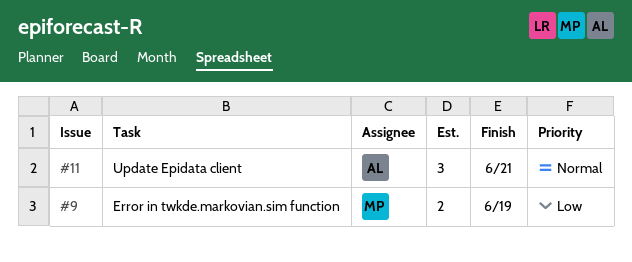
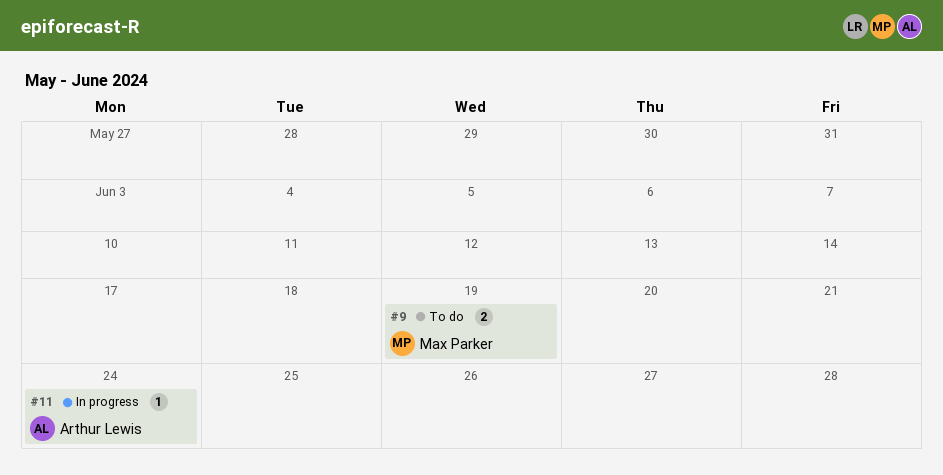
#11, estimate: 3 -> 1
#11, due: Jun 21 -> Jun 24

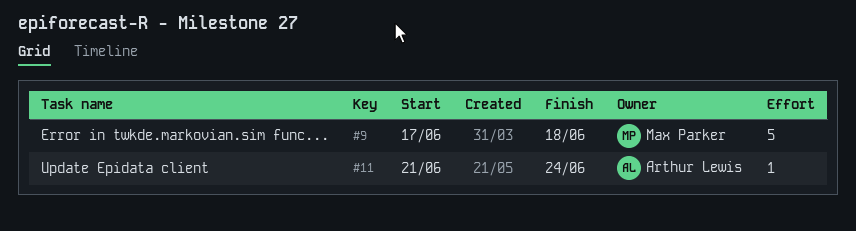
#9, estimate: 2 -> 5
#9, due: Jun 19 -> Jun 18

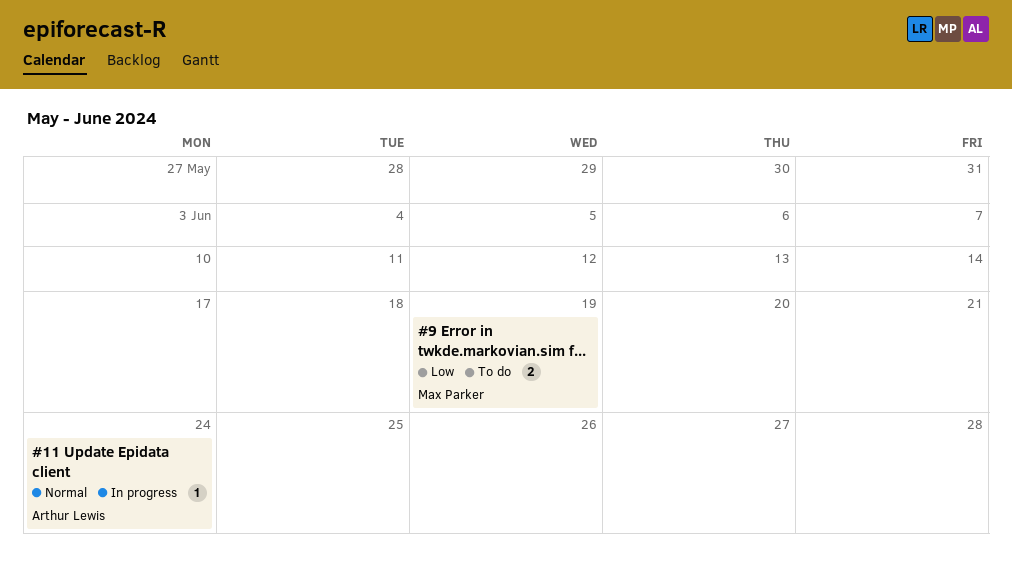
#9, estimate: 5 -> 2
#9, due: Jun 18 -> Jun 19

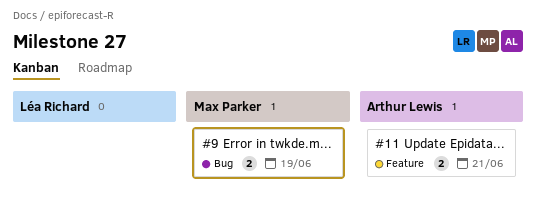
#11, estimate: 1 -> 2
#11, due: Jun 24 -> Jun 21

